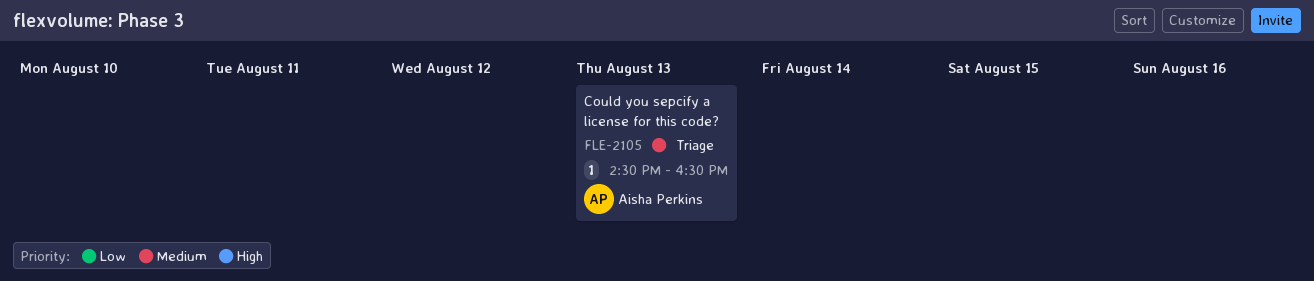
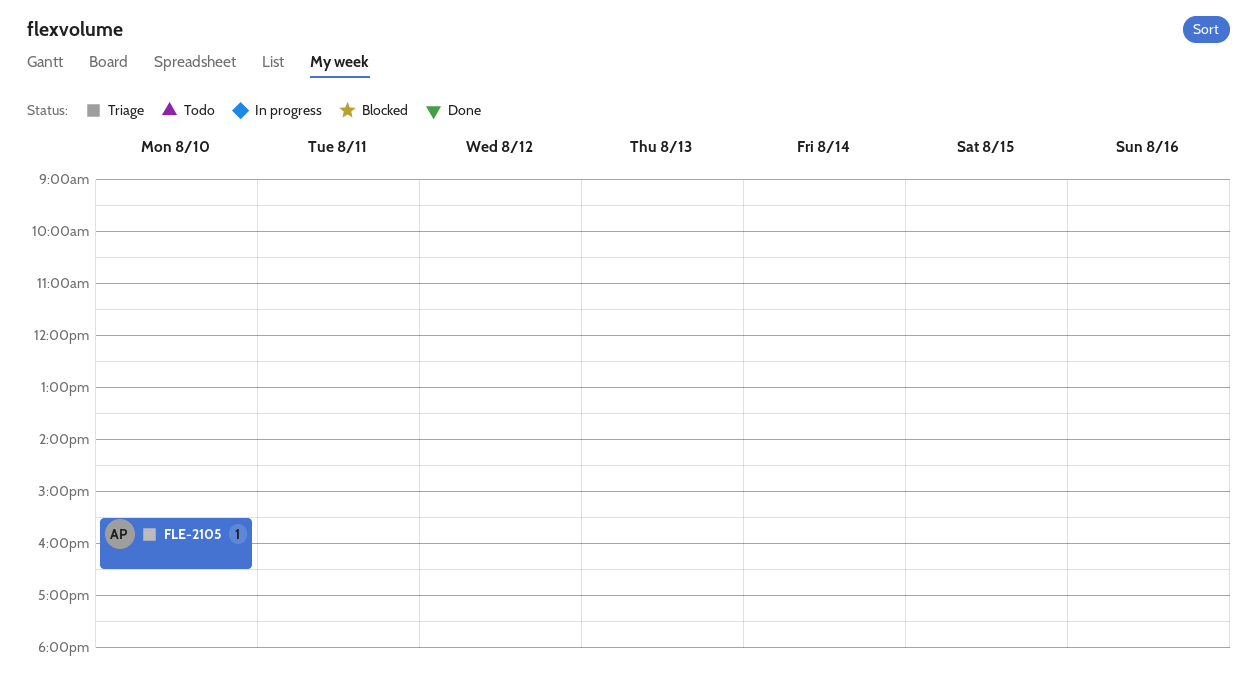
FLE-2105, day: Aug 13 -> Aug 10
FLE-2105, begins: 14:30 -> 15:30

